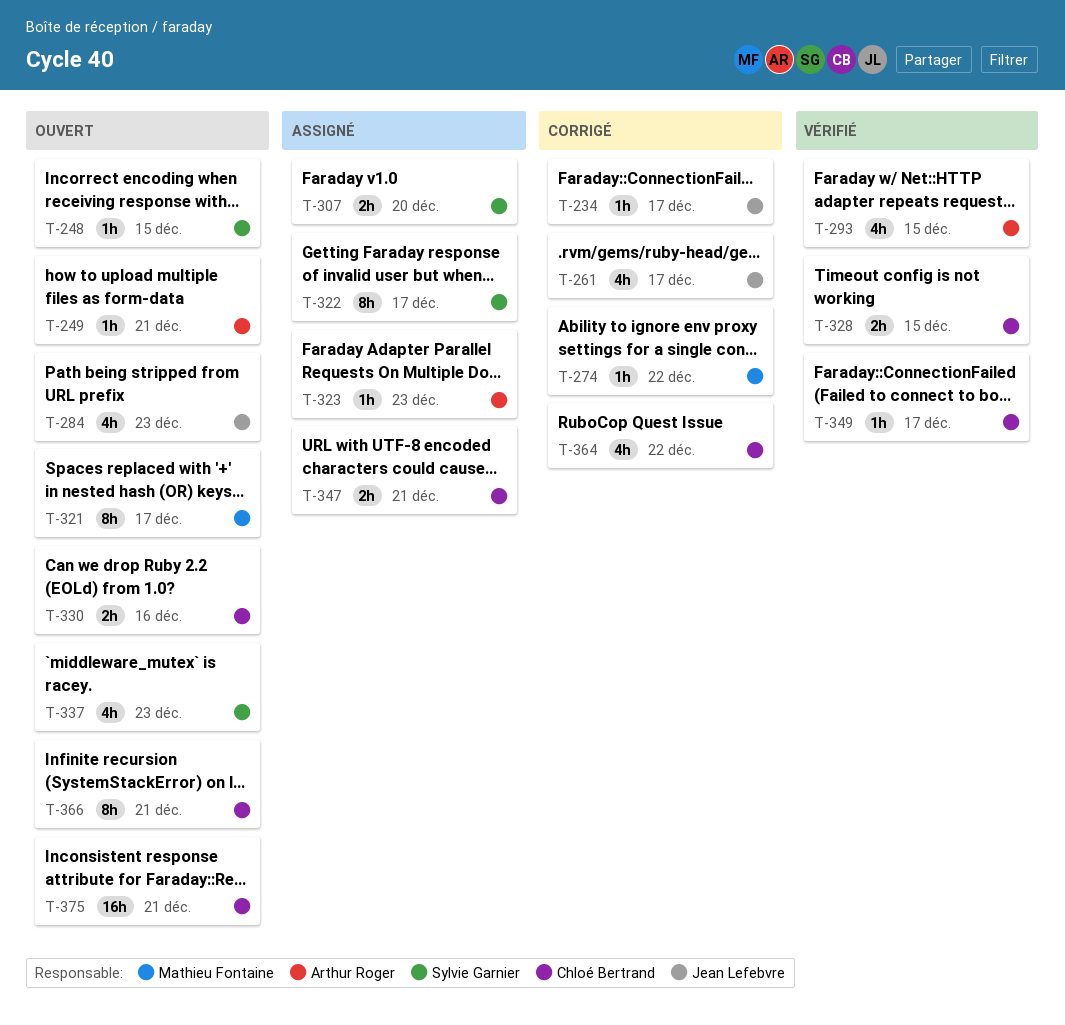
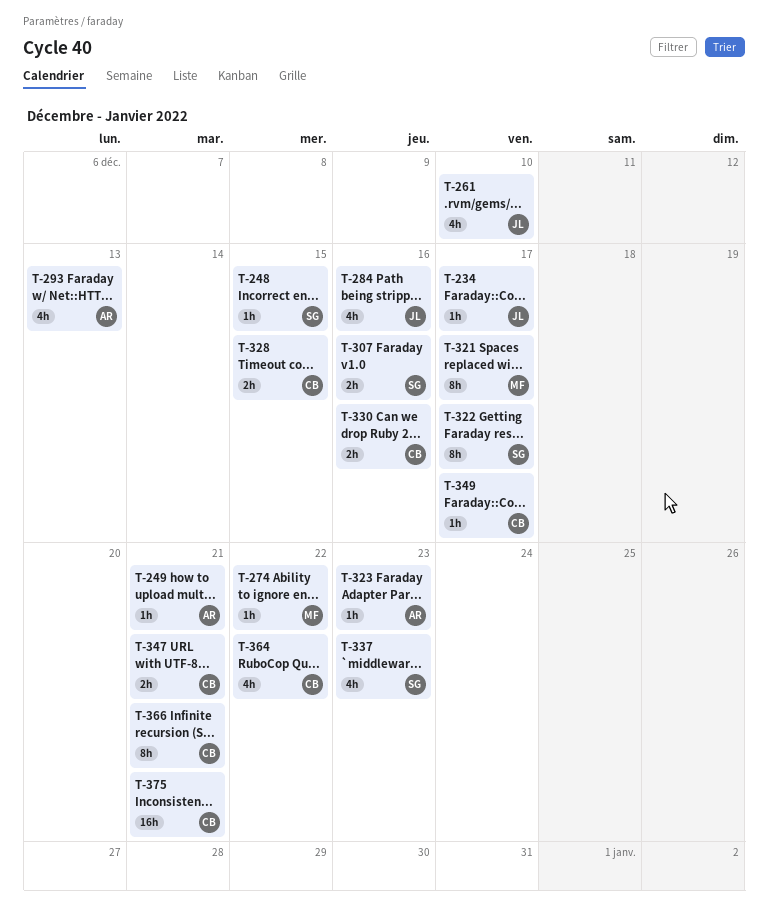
T-261, due: Dec 17 -> Dec 10
T-284, due: Dec 23 -> Dec 16
T-293, due: Dec 15 -> Dec 13
T-307, due: Dec 20 -> Dec 16

